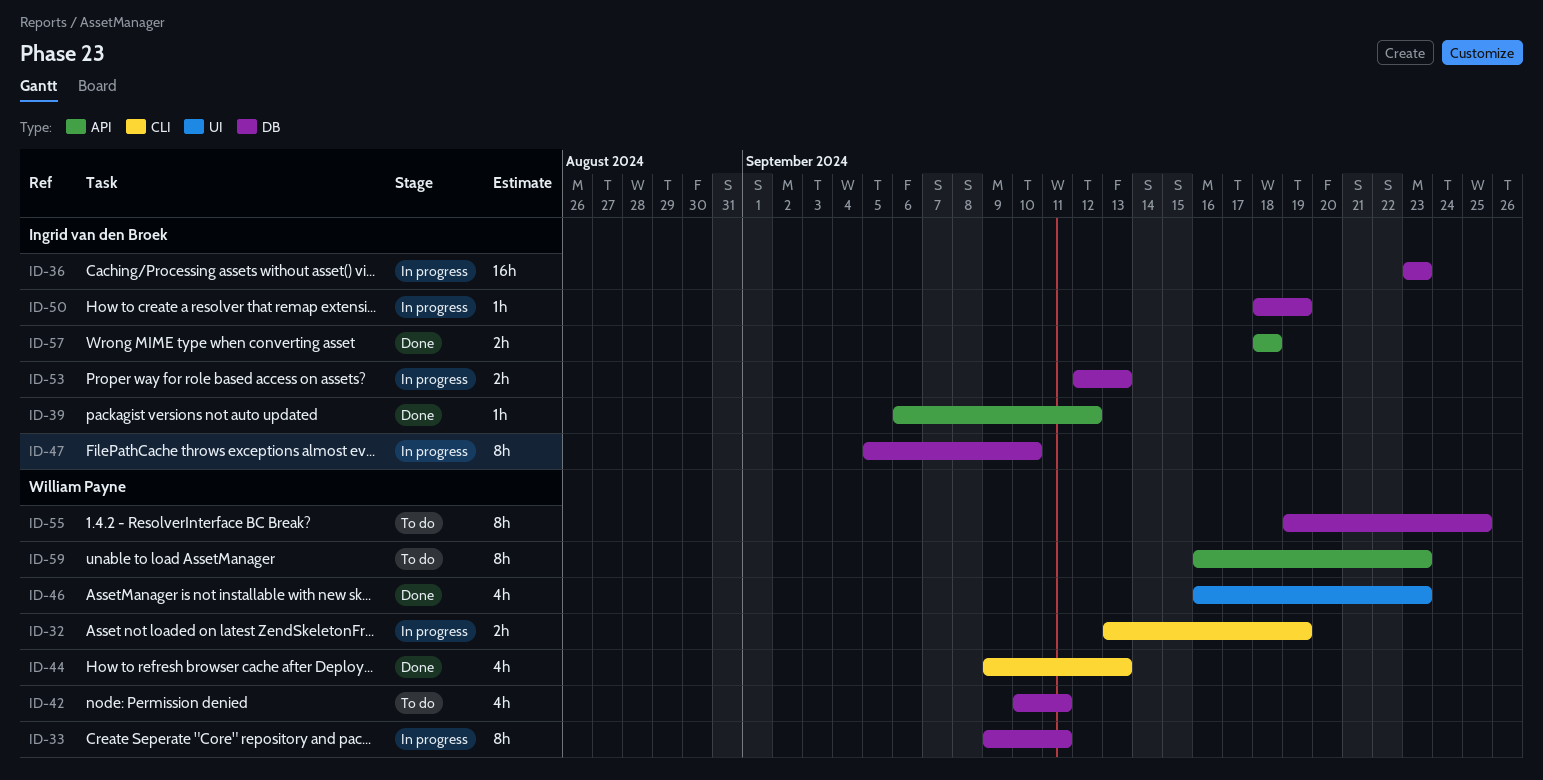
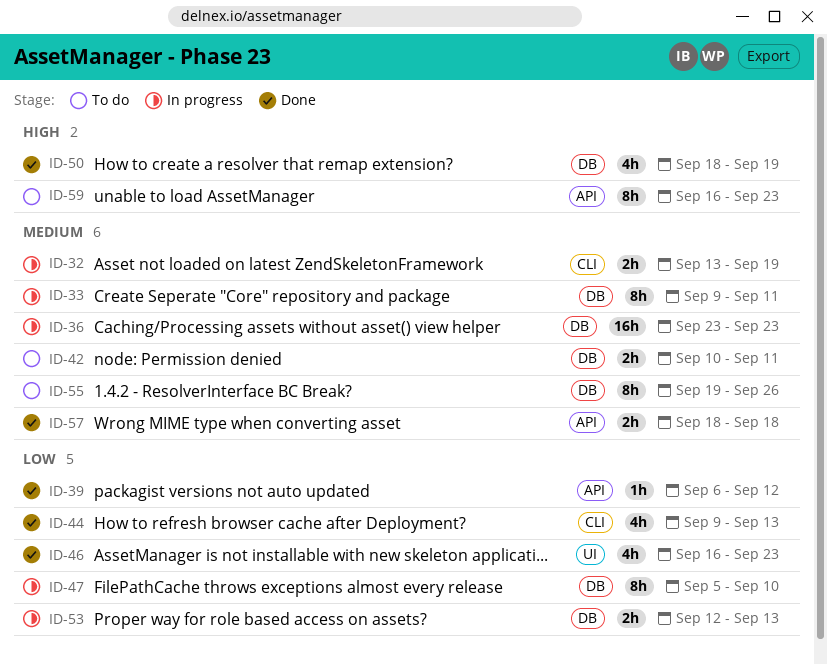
ID-42, estimate: 4h -> 2h
ID-50, status: In progress -> Done
ID-50, estimate: 1h -> 4h
ID-55, due: Sep 25 -> Sep 26

